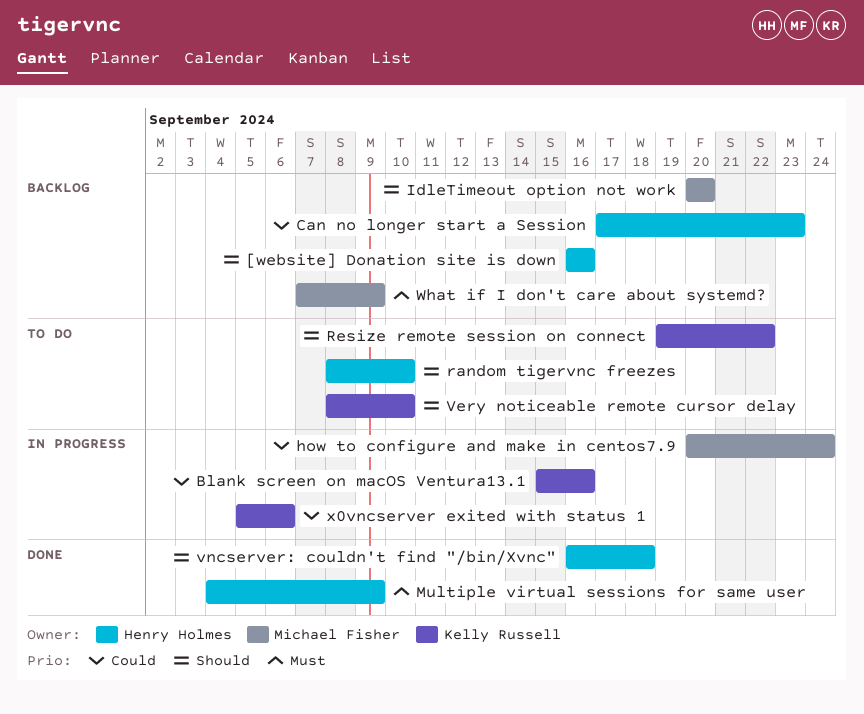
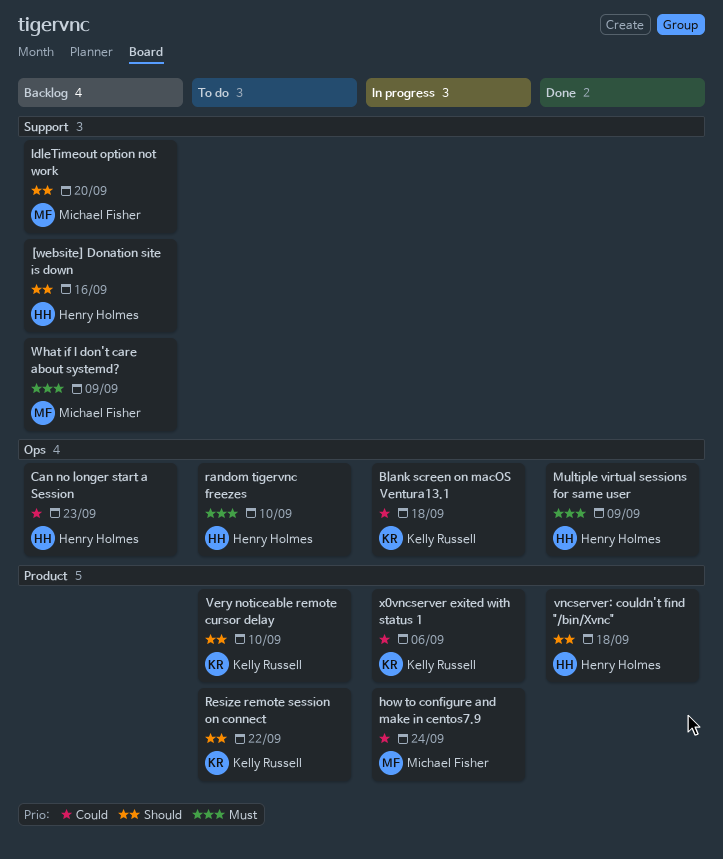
Blank screen on macOS Ventura13.1, due: Sep 16 -> Sep 18
random tigervnc freezes, priority: Should -> Must

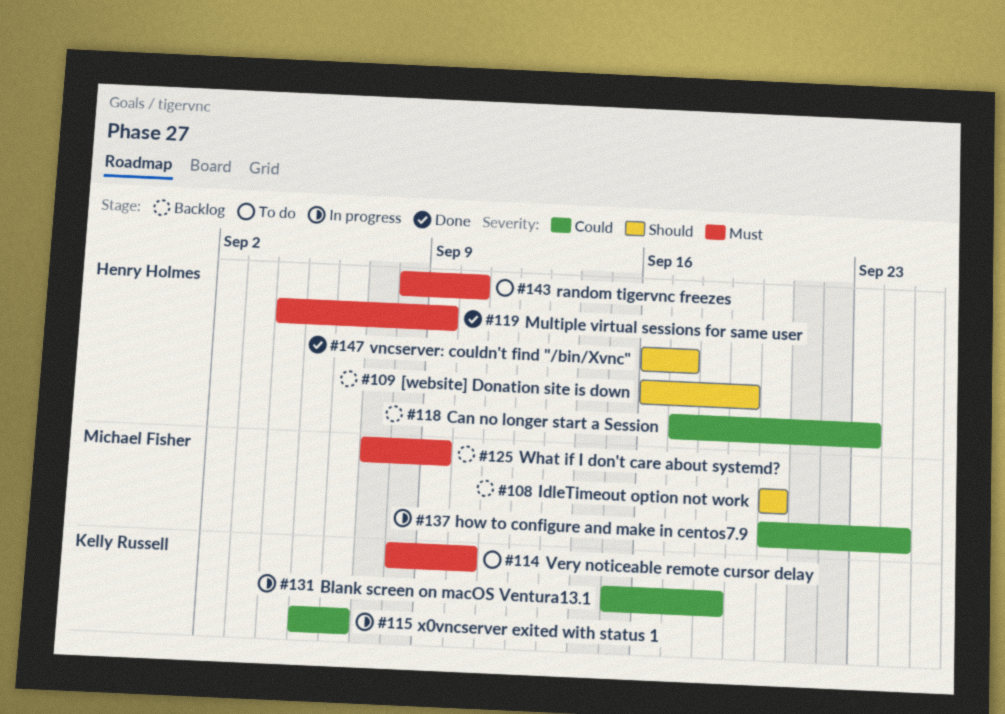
[website] Donation site is down, due: Sep 16 -> Sep 19
Resize remote session on connect: present -> none
Very noticeable remote cursor delay, priority: Should -> Must
vncserver: couldn't find "/bin/Xvnc", due: Sep 18 -> Sep 17

